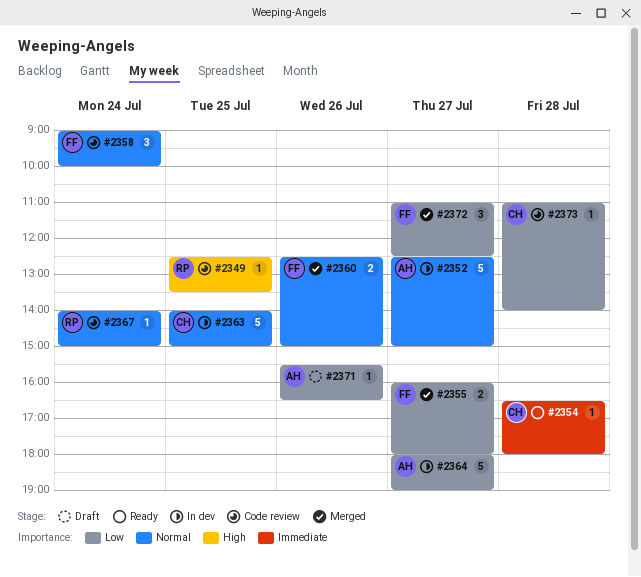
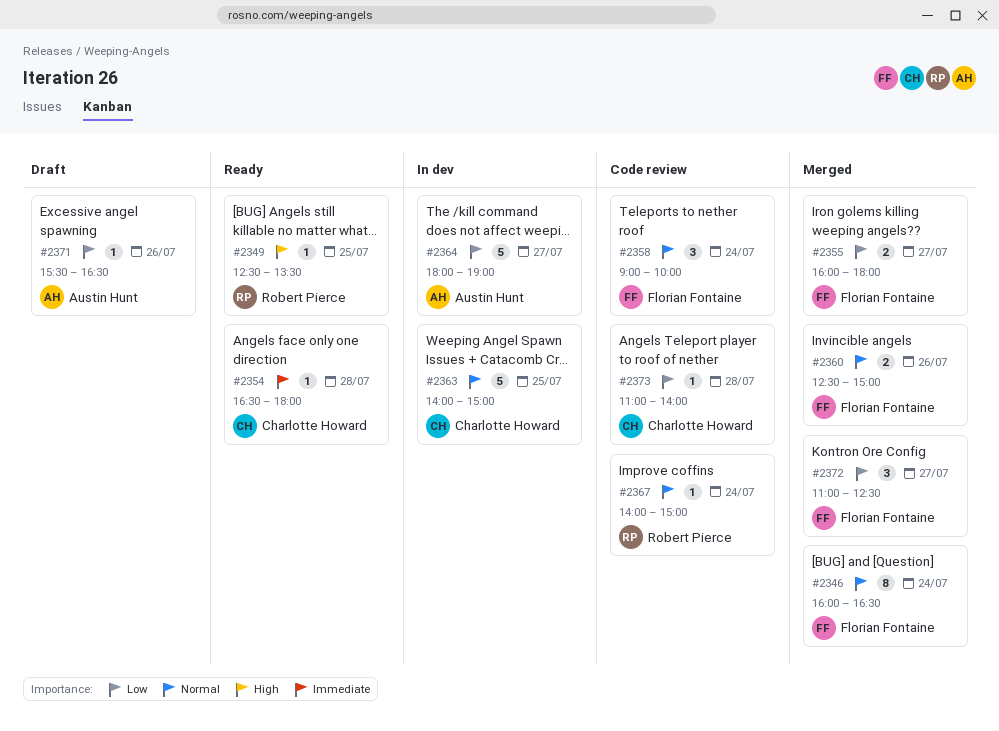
#2346: none -> present
#2349, status: Code review -> Ready
#2352: present -> none

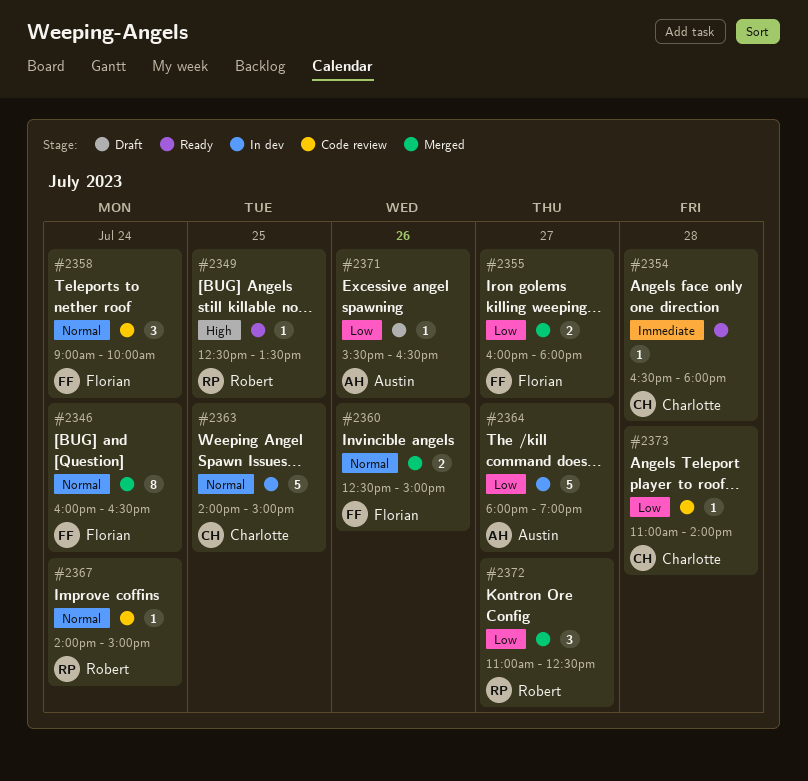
#2372, owner: Florian Fontaine -> Robert Pierce

